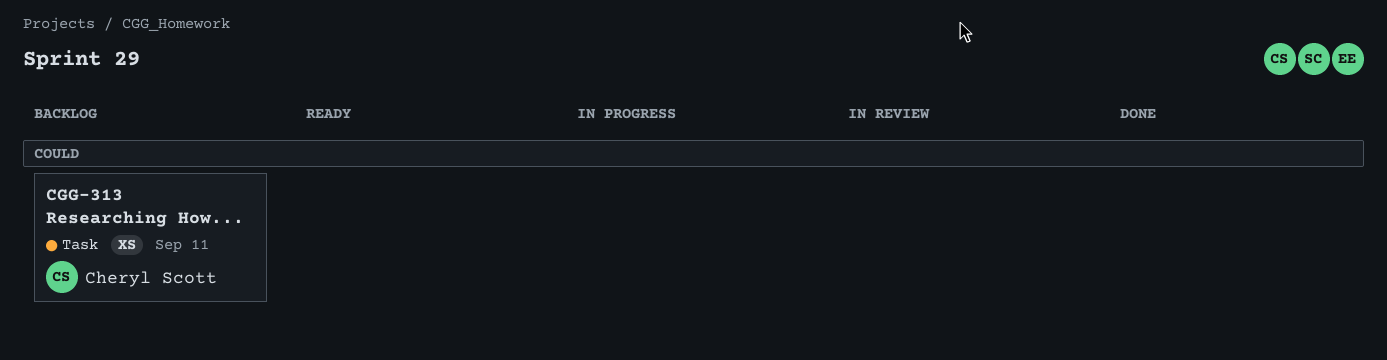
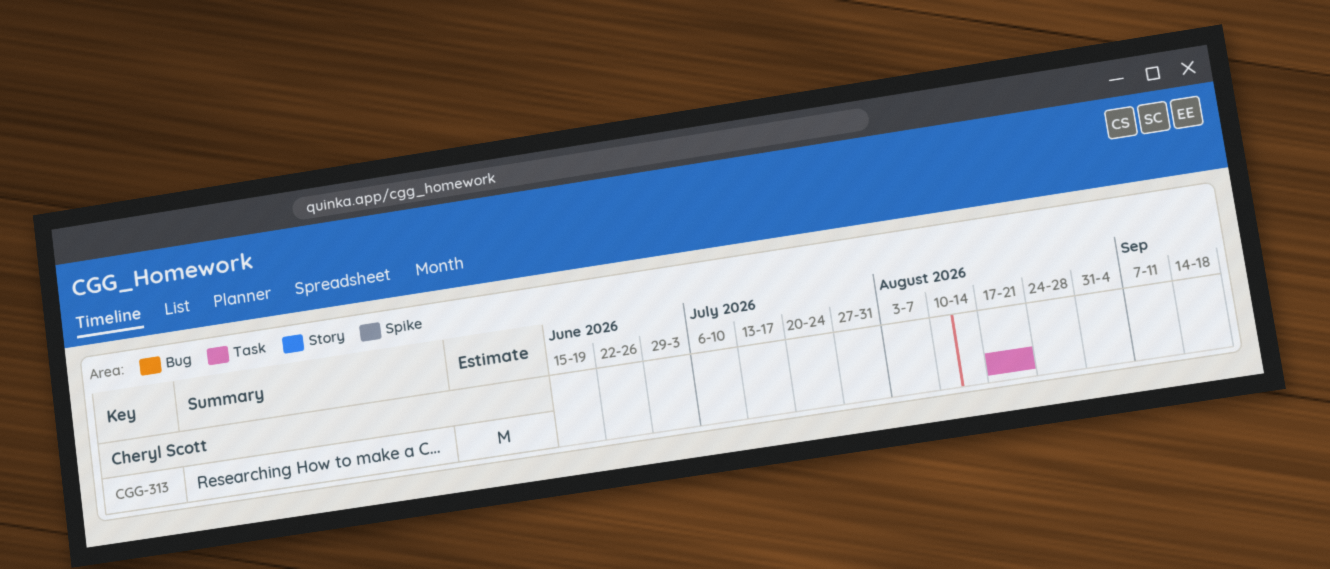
CGG-313, estimate: XS -> M
CGG-313, due: Sep 11 -> Aug 21

